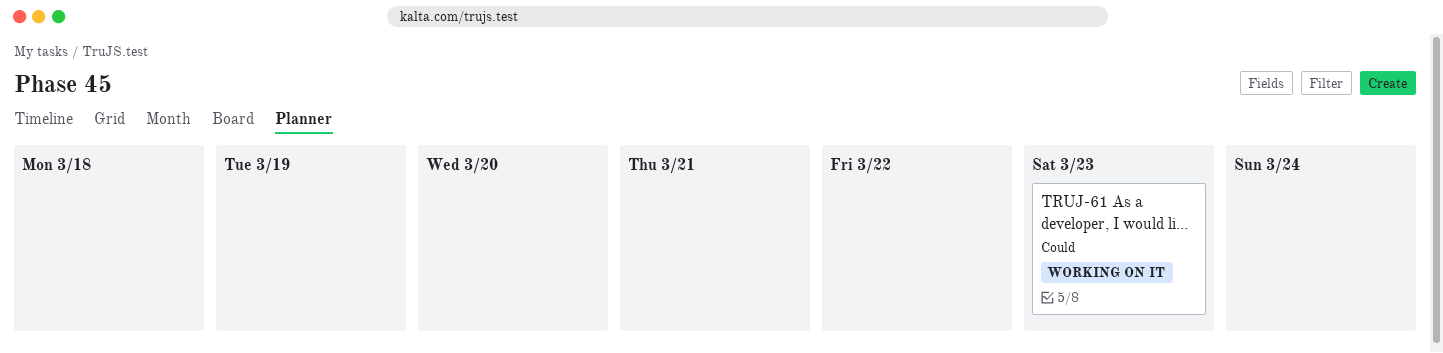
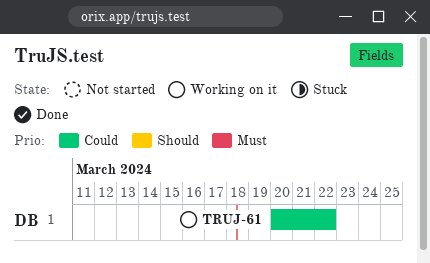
TRUJ-61, due: Mar 23 -> Mar 22

